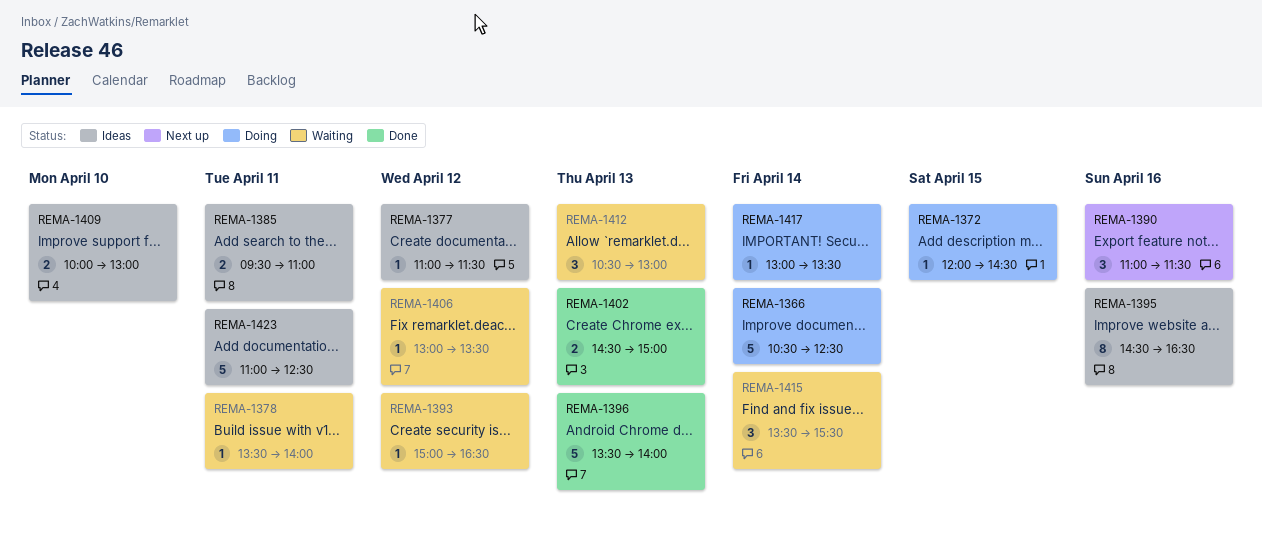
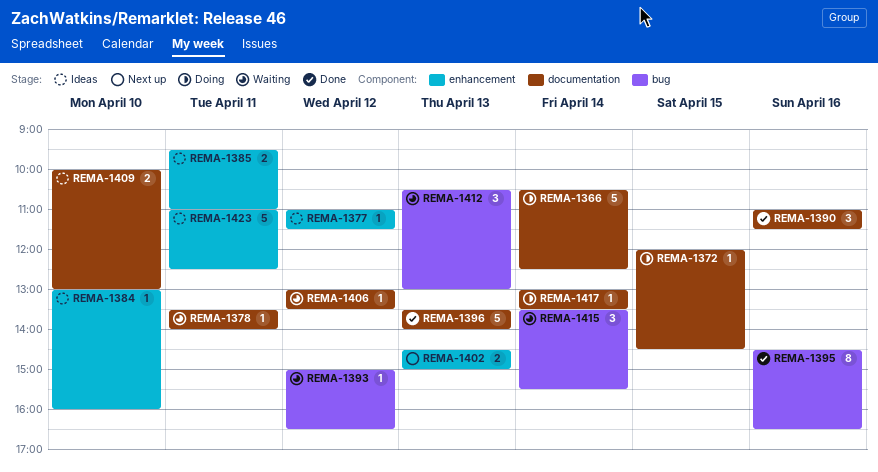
REMA-1384: none -> present
REMA-1390, status: Next up -> Done
REMA-1395, status: Ideas -> Done
REMA-1402, status: Done -> Next up

